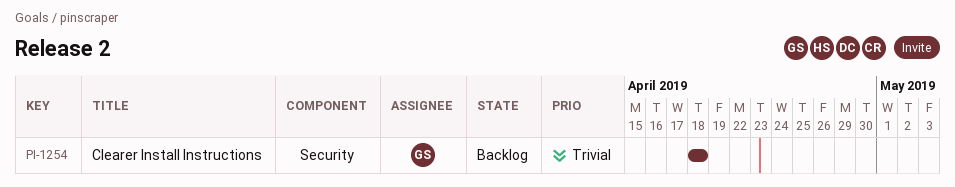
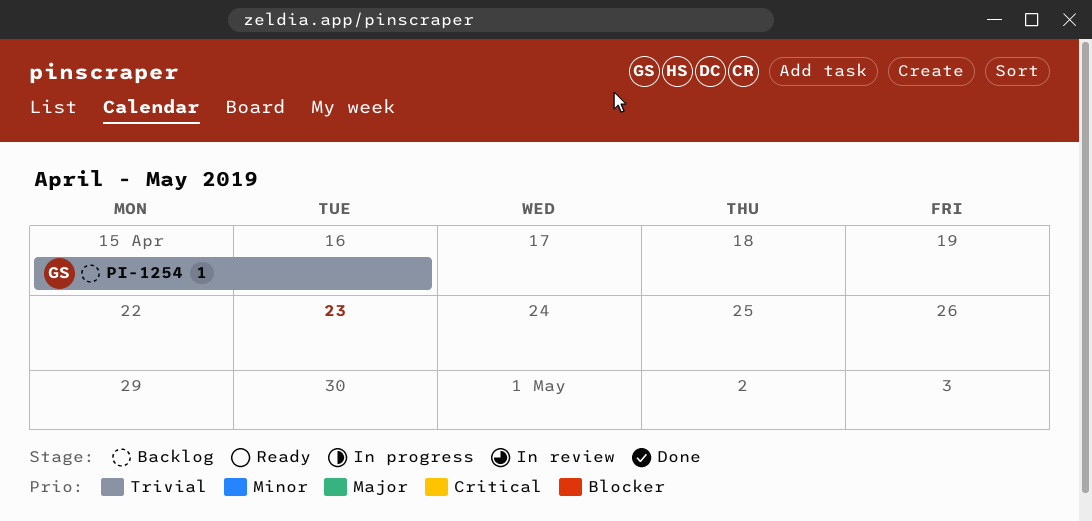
PI-1254, start: Apr 18 -> Apr 15
PI-1254, due: Apr 18 -> Apr 16

